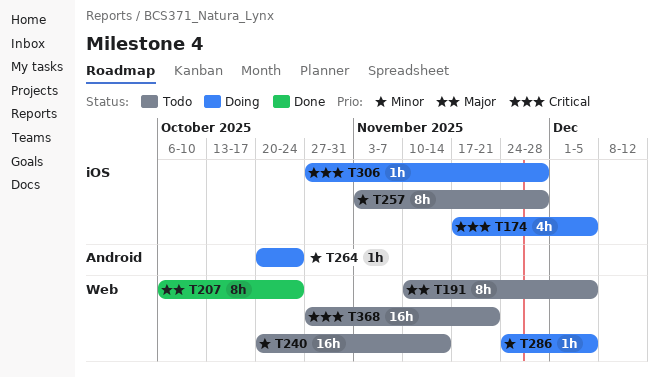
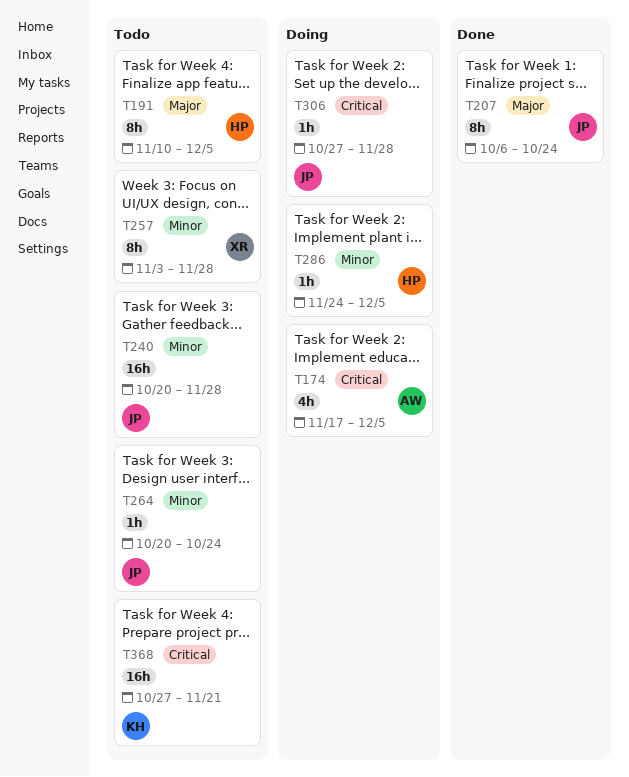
T240, due: Nov 14 -> Nov 28
T264, status: Doing -> Todo

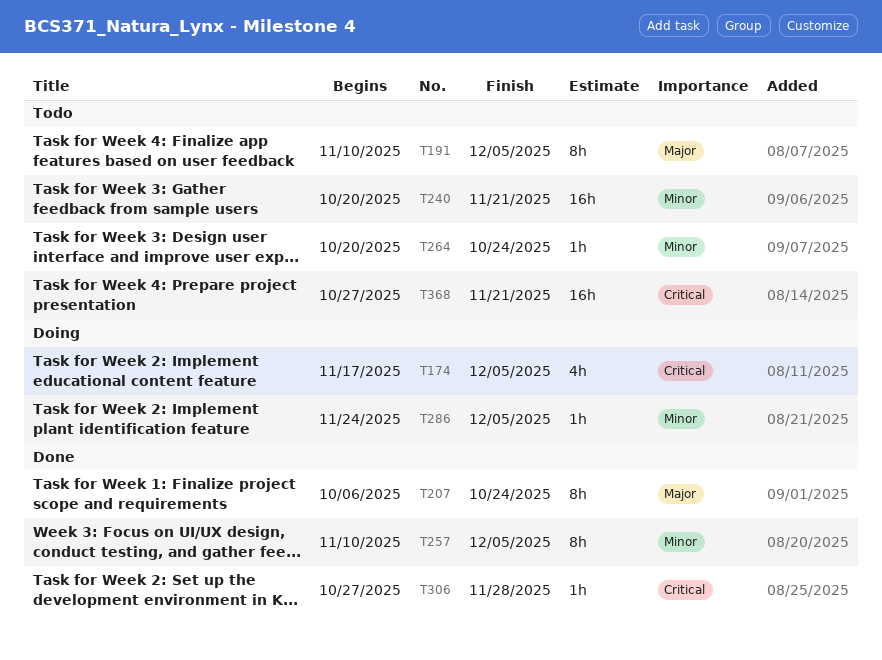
T240, due: Nov 28 -> Nov 21
T257, status: Todo -> Done
T257, start: Nov 3 -> Nov 10
T257, due: Nov 28 -> Dec 5
T306, status: Doing -> Done

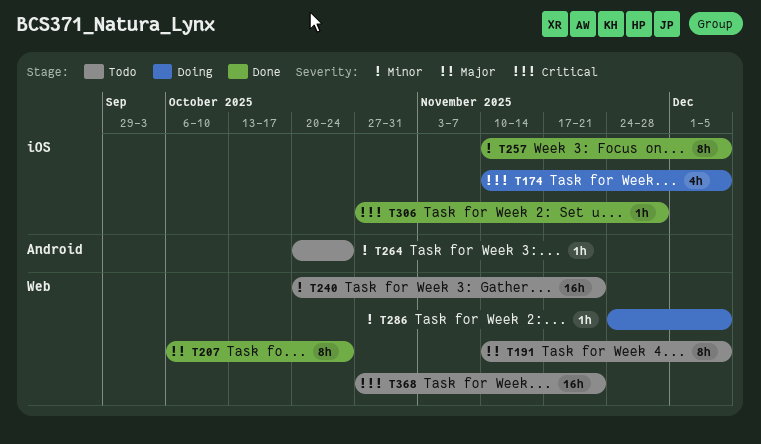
T174, start: Nov 17 -> Nov 10

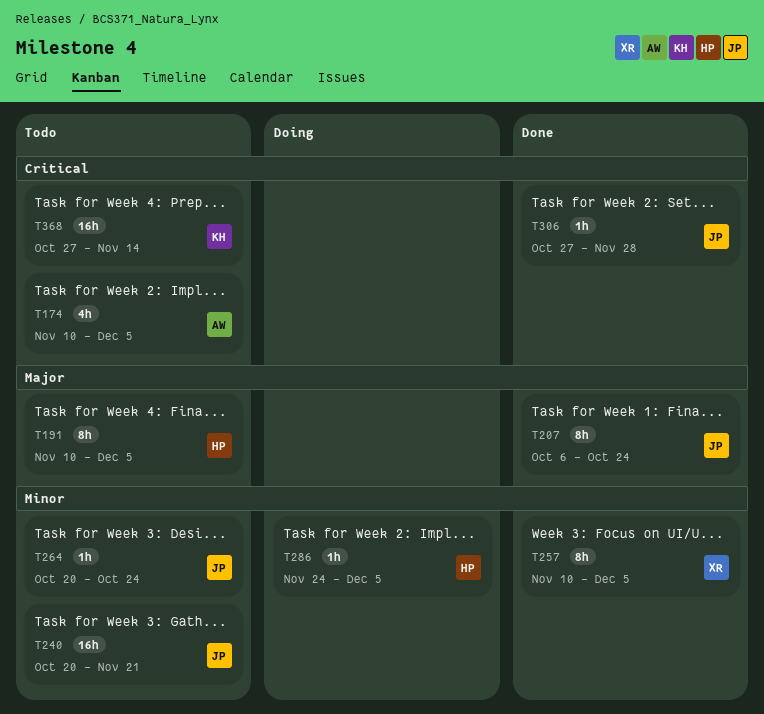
T174, status: Doing -> Todo
T368, due: Nov 21 -> Nov 14

